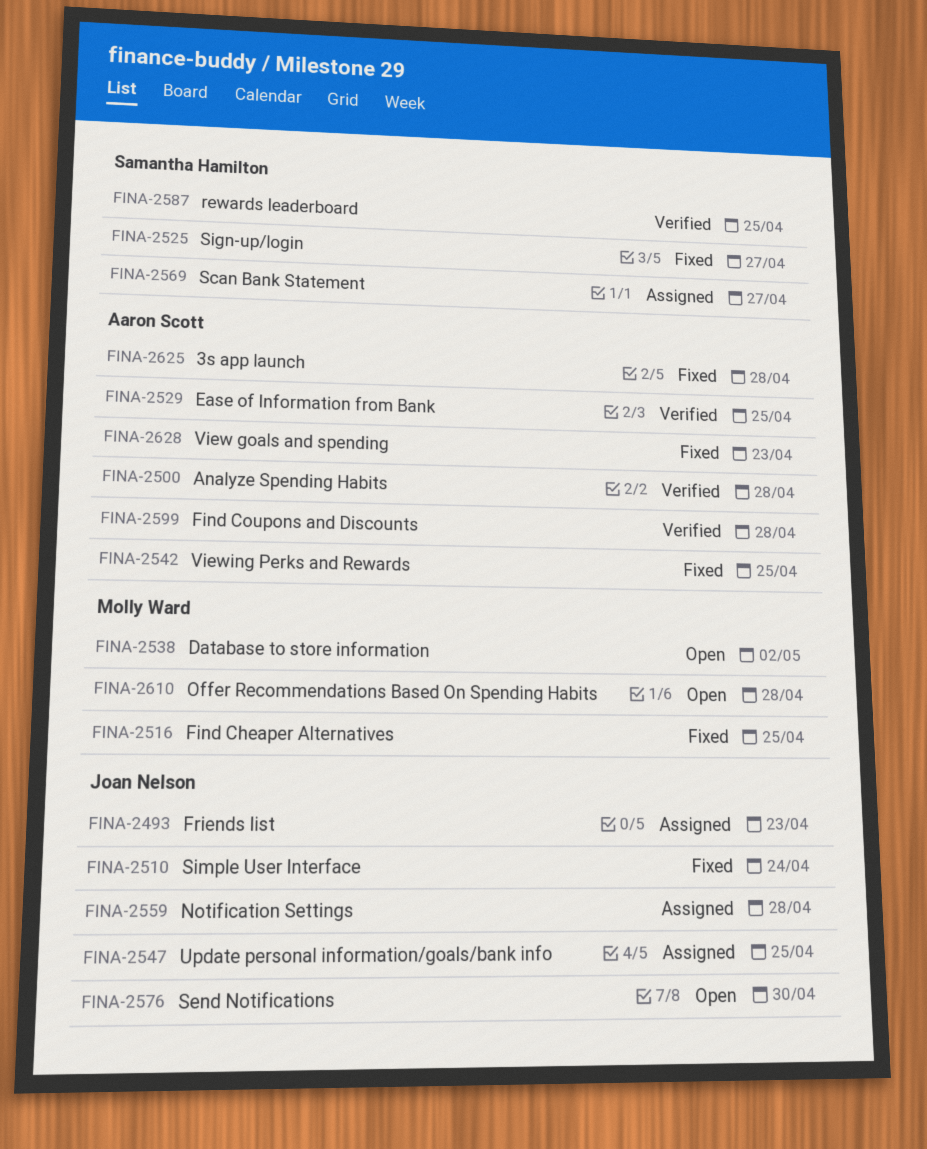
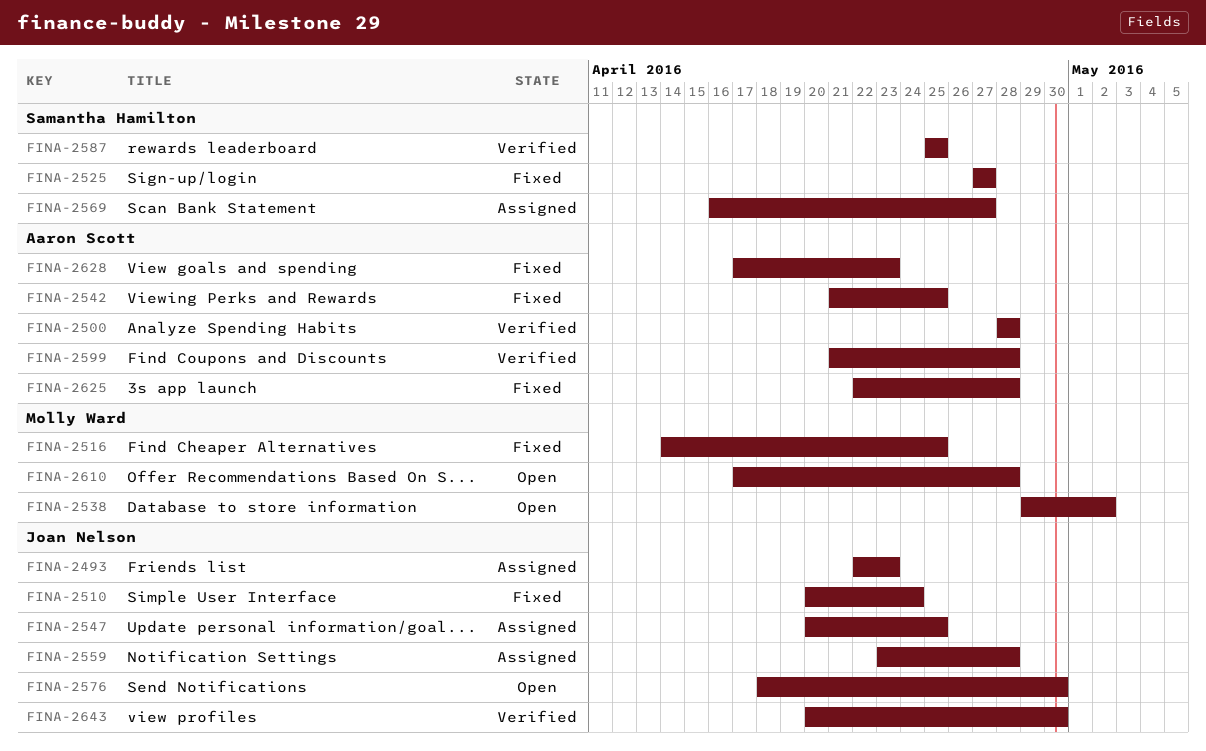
FINA-2529: present -> none
FINA-2643: none -> present

